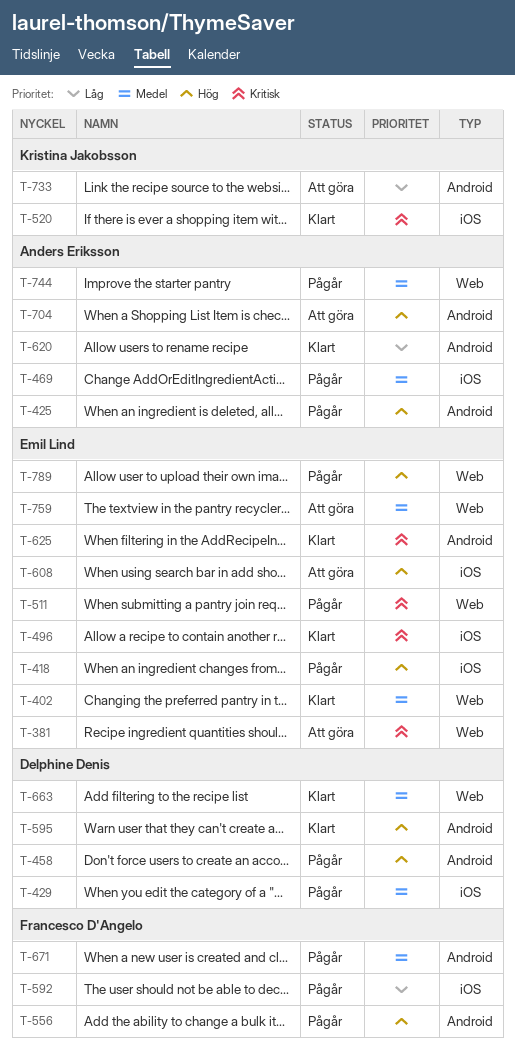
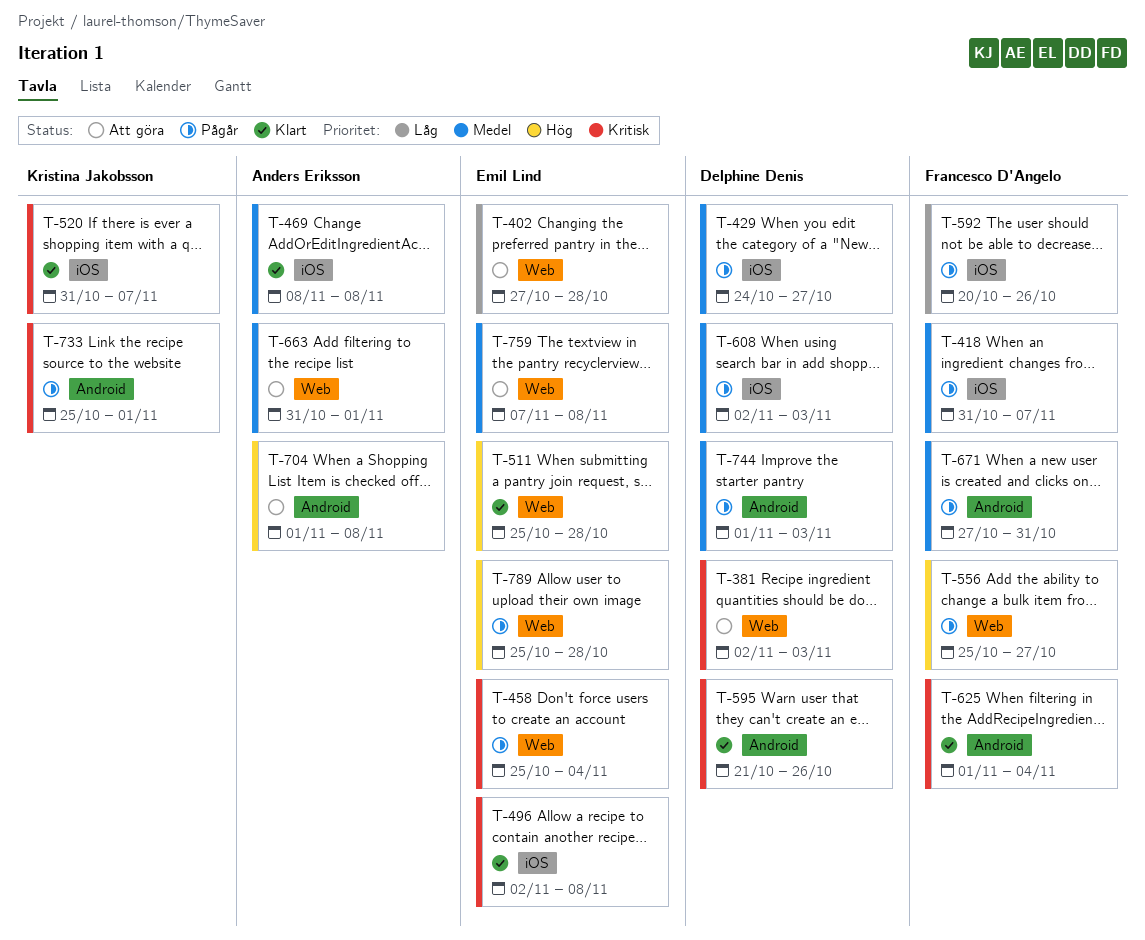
T-381, owner: Emil Lind -> Delphine Denis
T-402, status: Klart -> Att göra
T-402, priority: Medel -> Låg
T-418, owner: Emil Lind -> Francesco D'Angelo
T-418, priority: Hög -> Medel
T-425: present -> none
T-458, owner: Delphine Denis -> Emil Lind
T-458, priority: Hög -> Kritisk
T-458, label: Android -> Web
T-469, status: Pågår -> Klart
T-511, status: Pågår -> Klart
T-511, priority: Kritisk -> Hög
T-556, label: Android -> Web
T-595, priority: Hög -> Kritisk
T-608, status: Att göra -> Pågår
T-608, owner: Emil Lind -> Delphine Denis
T-608, priority: Hög -> Medel
T-620: present -> none
T-625, owner: Emil Lind -> Francesco D'Angelo
T-663, status: Klart -> Att göra
T-663, owner: Delphine Denis -> Anders Eriksson
T-733, status: Att göra -> Pågår
T-733, priority: Låg -> Kritisk
T-744, owner: Anders Eriksson -> Delphine Denis
T-744, label: Web -> Android

